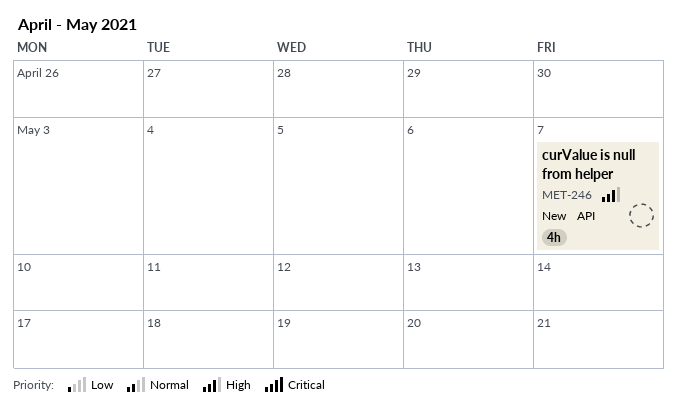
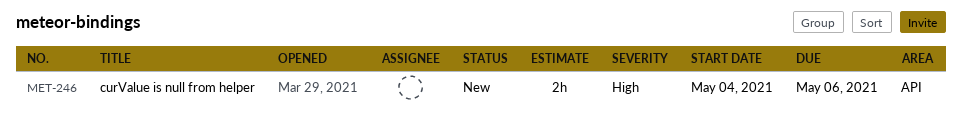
MET-246, estimate: 4h -> 2h
MET-246, due: May 7 -> May 6

